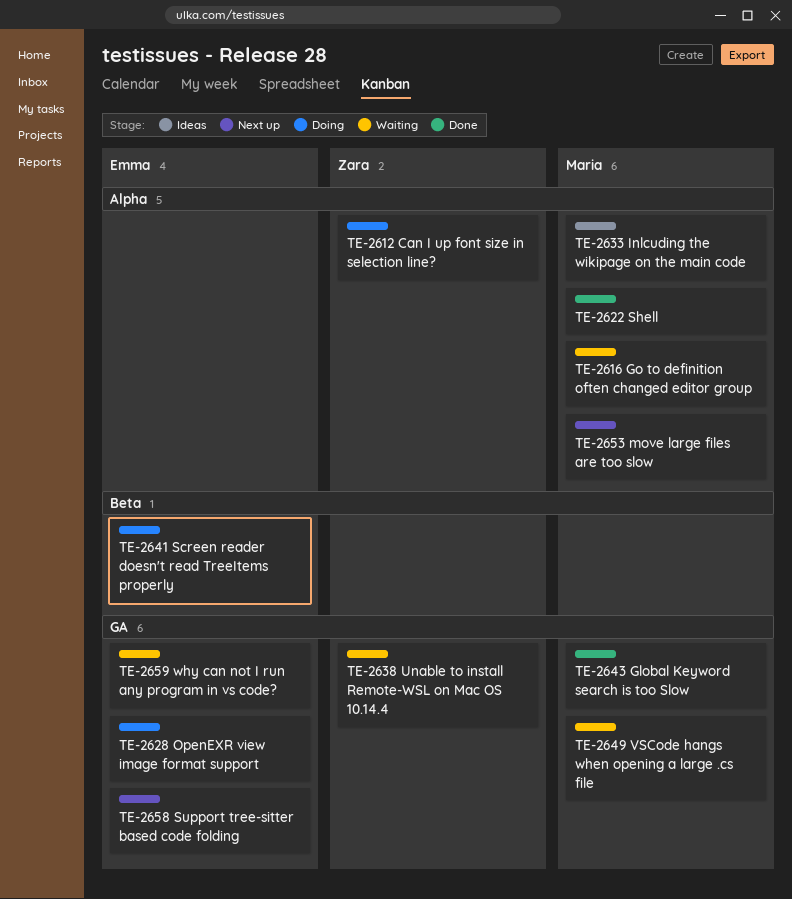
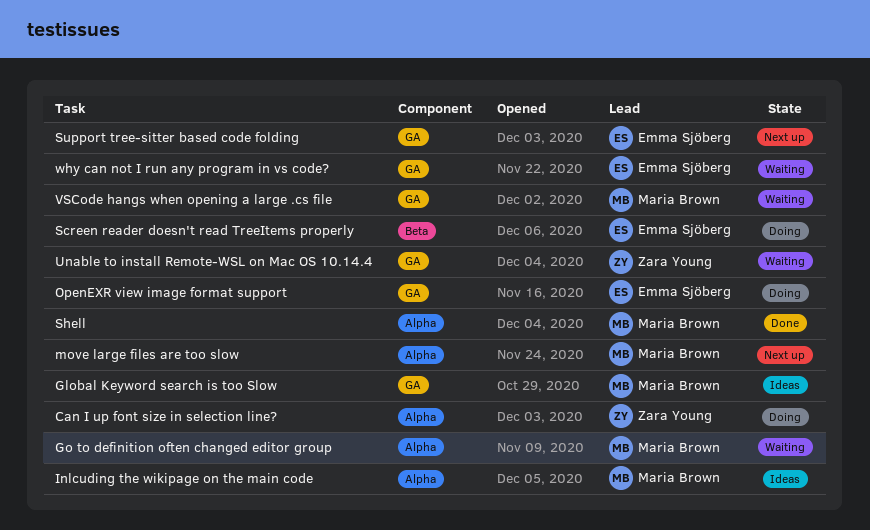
Global Keyword search is too Slow, status: Done -> Ideas

